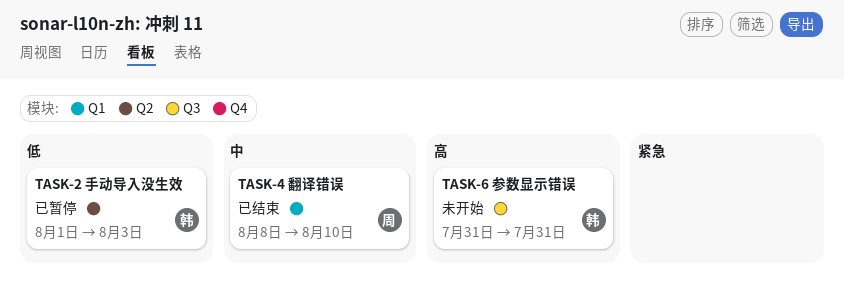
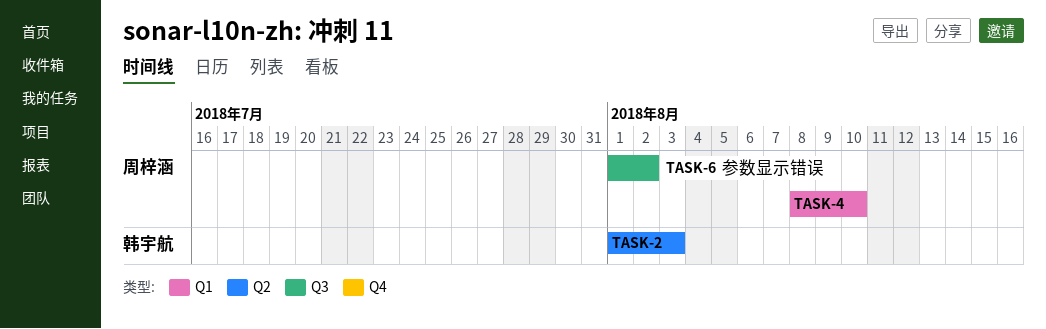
TASK-6, owner: 韩宇航 -> 周梓涵
TASK-6, start: Jul 31 -> Aug 1
TASK-6, due: Jul 31 -> Aug 2

